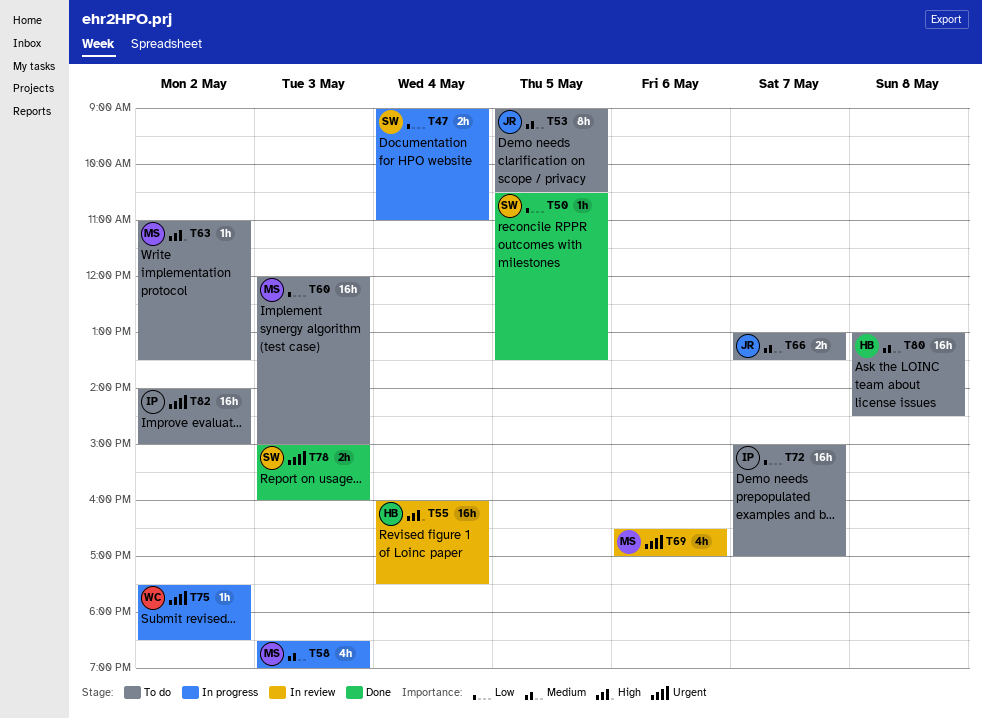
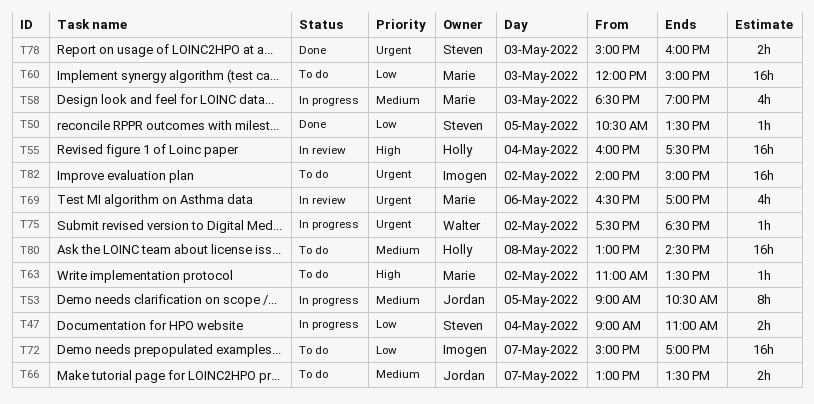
T53, status: To do -> In progress

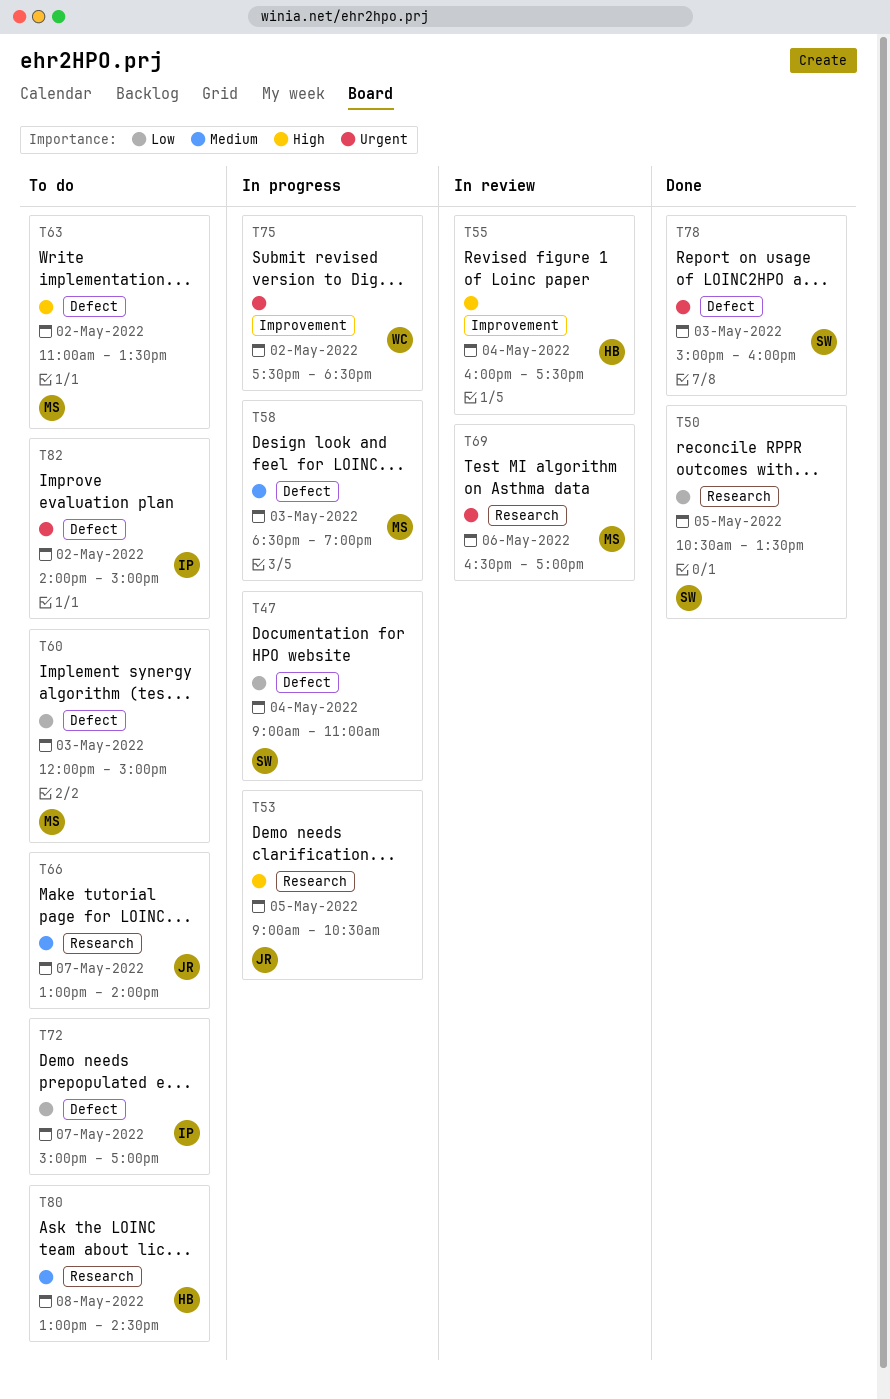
T53, priority: Medium -> High
T66, ends: 13:30 -> 14:00

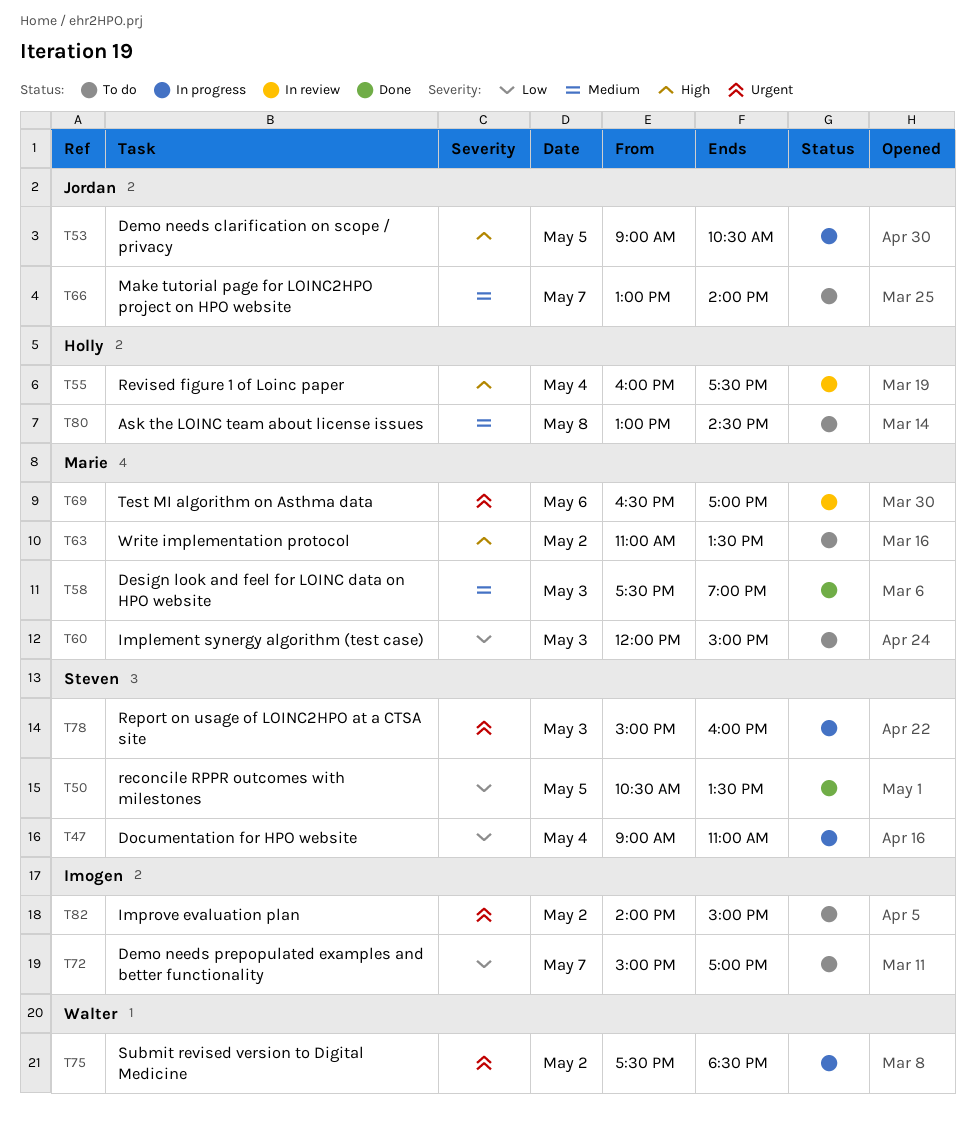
T58, status: In progress -> Done
T58, begins: 18:30 -> 17:30
T78, status: Done -> In progress

